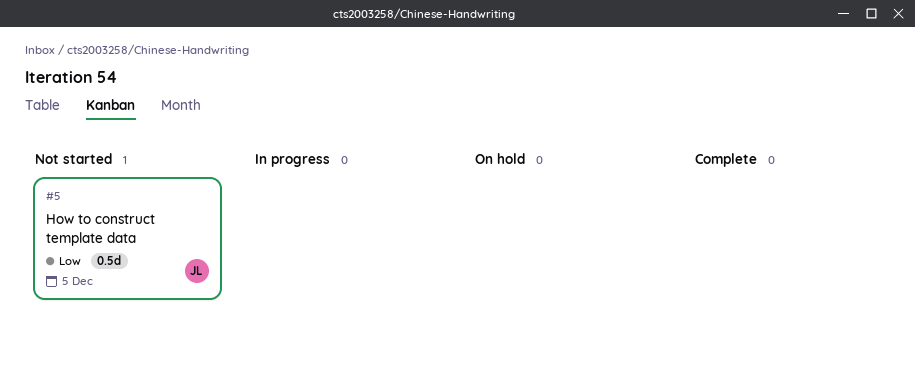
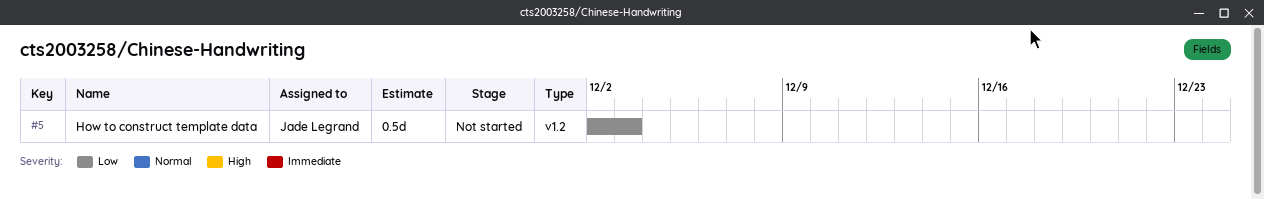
#5, due: Dec 5 -> Dec 3

